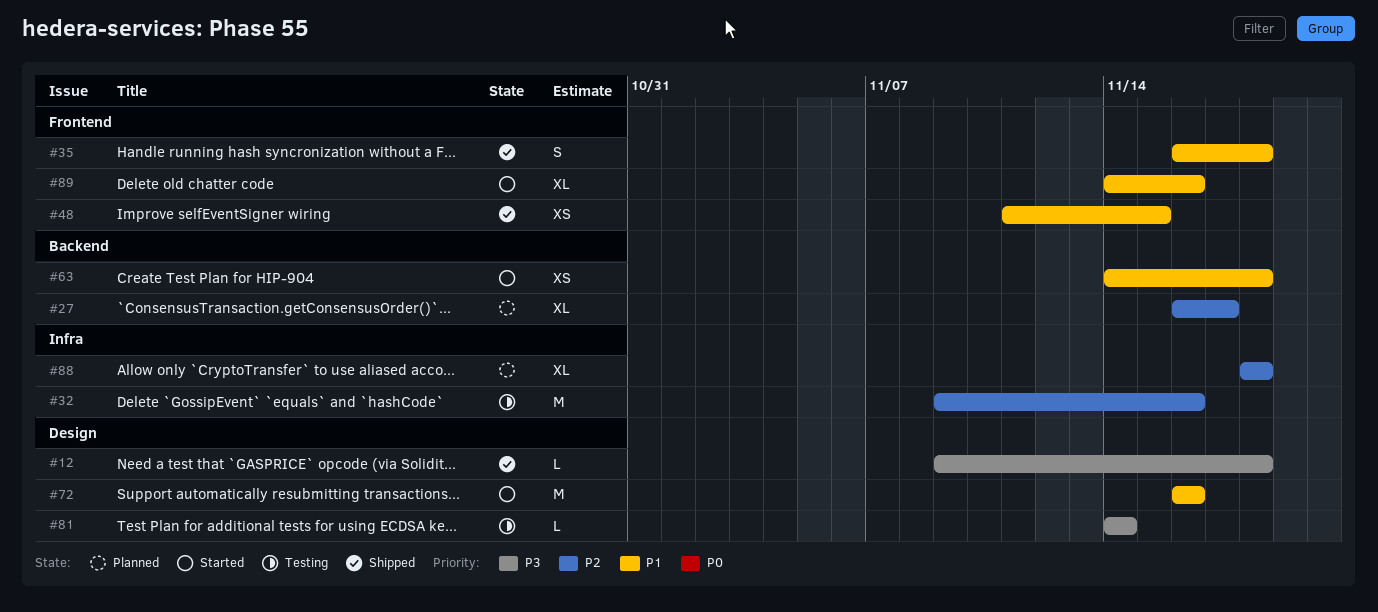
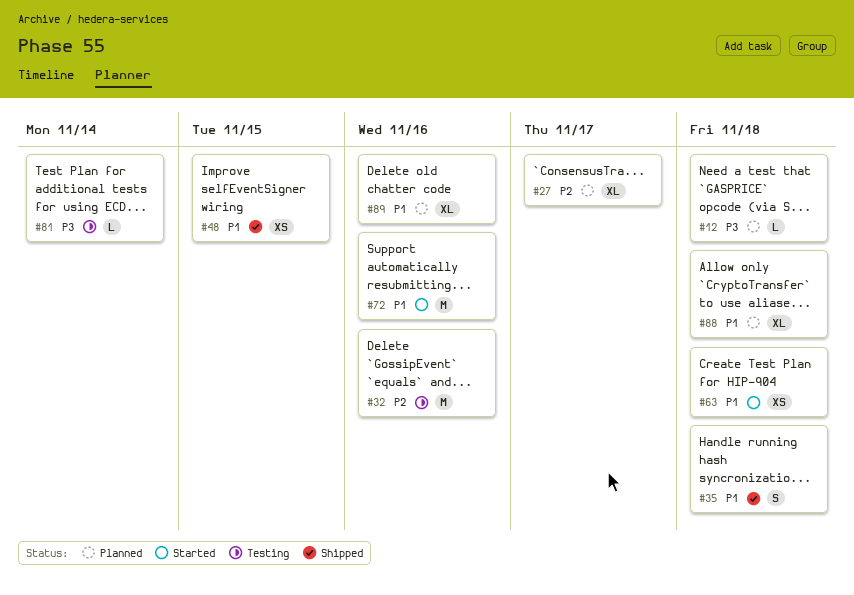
#12, status: Shipped -> Planned
#88, priority: P2 -> P1
#89, status: Started -> Planned

